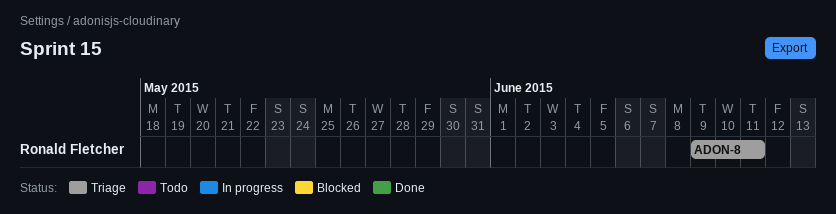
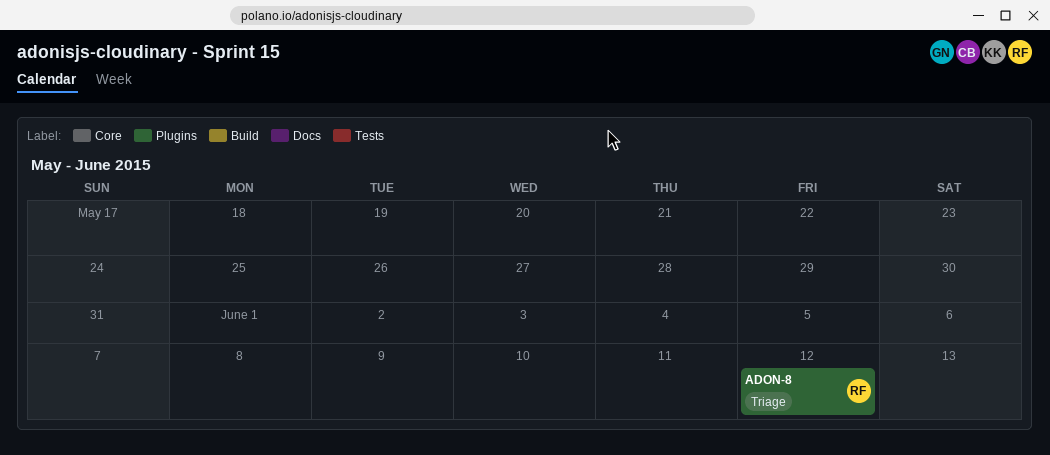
ADON-8, due: Jun 11 -> Jun 12

